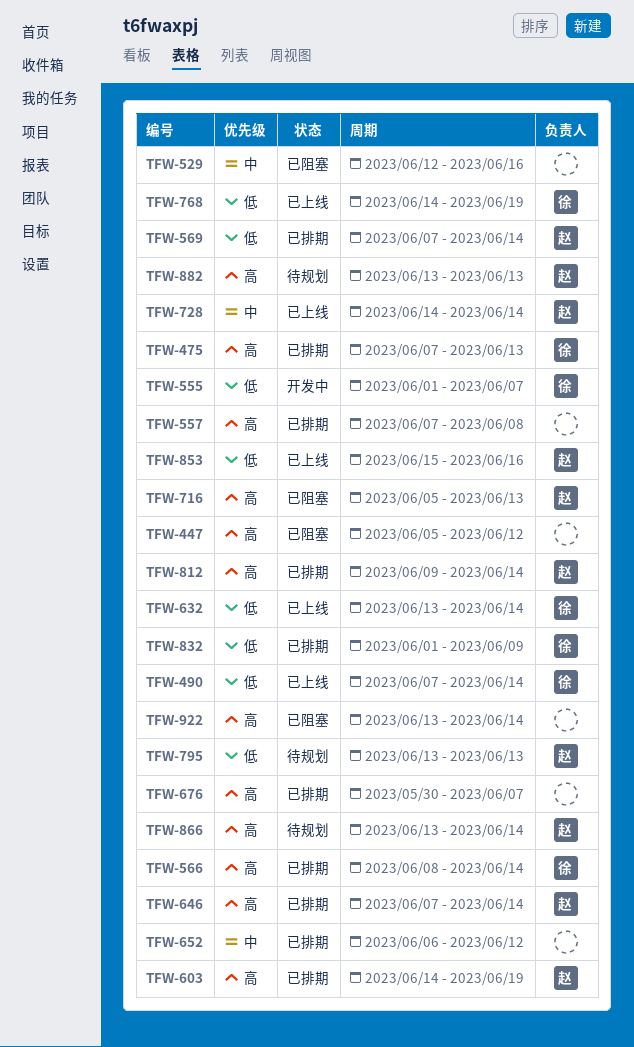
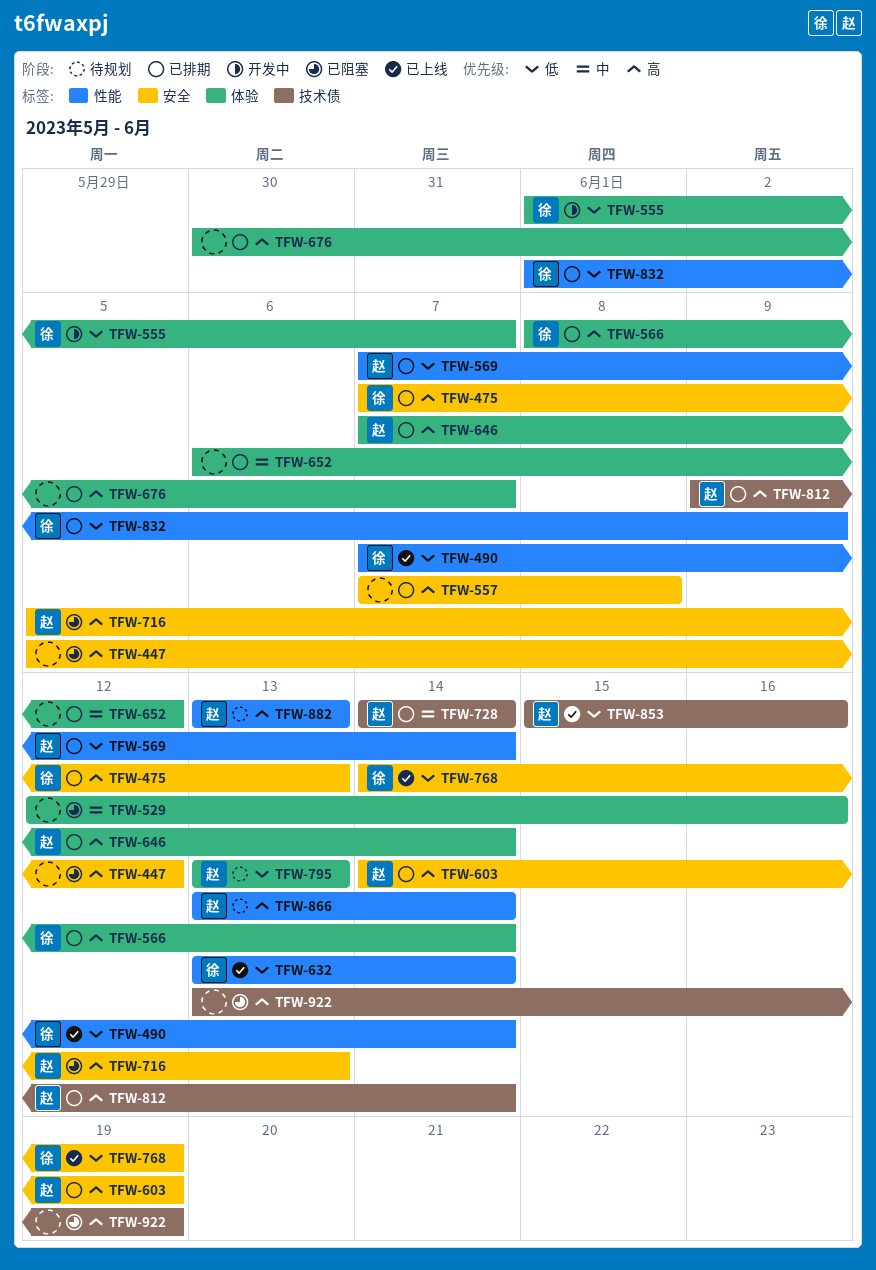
TFW-728, status: 已上线 -> 已排期
TFW-922, due: Jun 14 -> Jun 19

